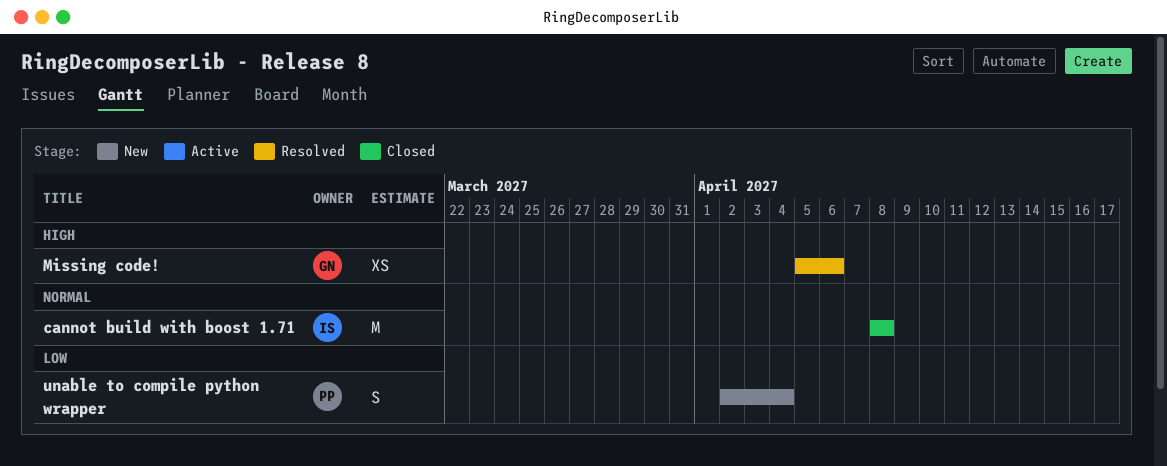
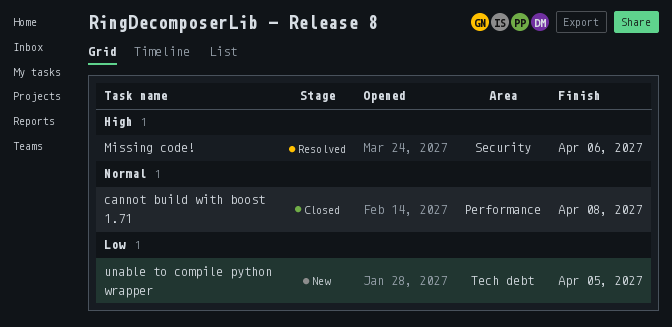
unable to compile python wrapper, due: Apr 4 -> Apr 5

